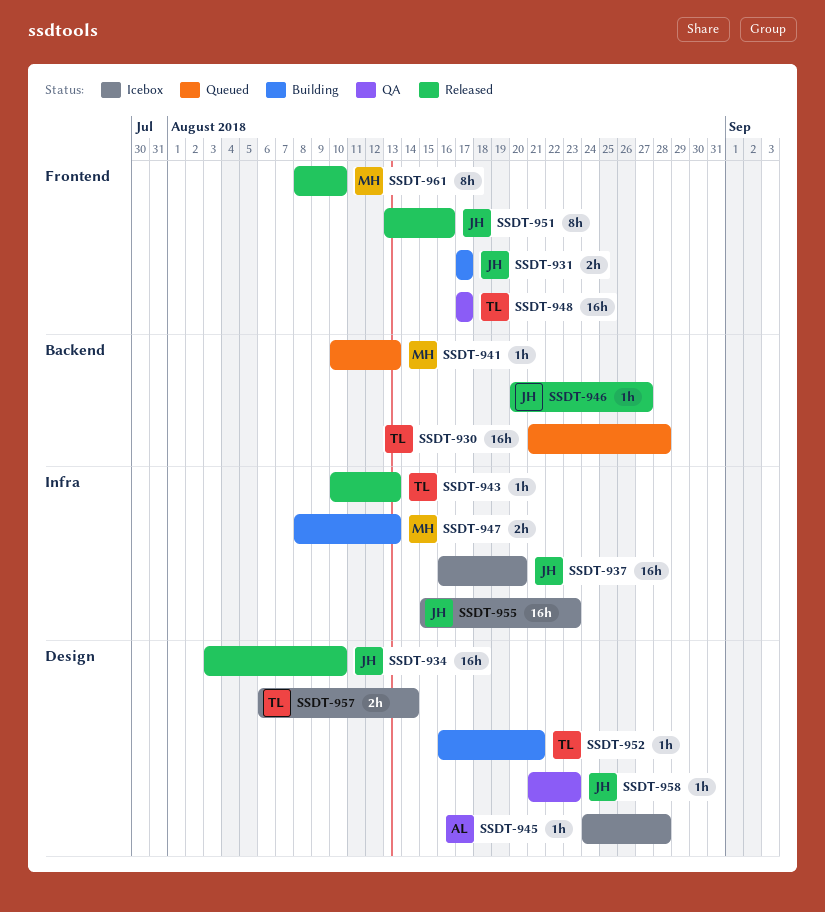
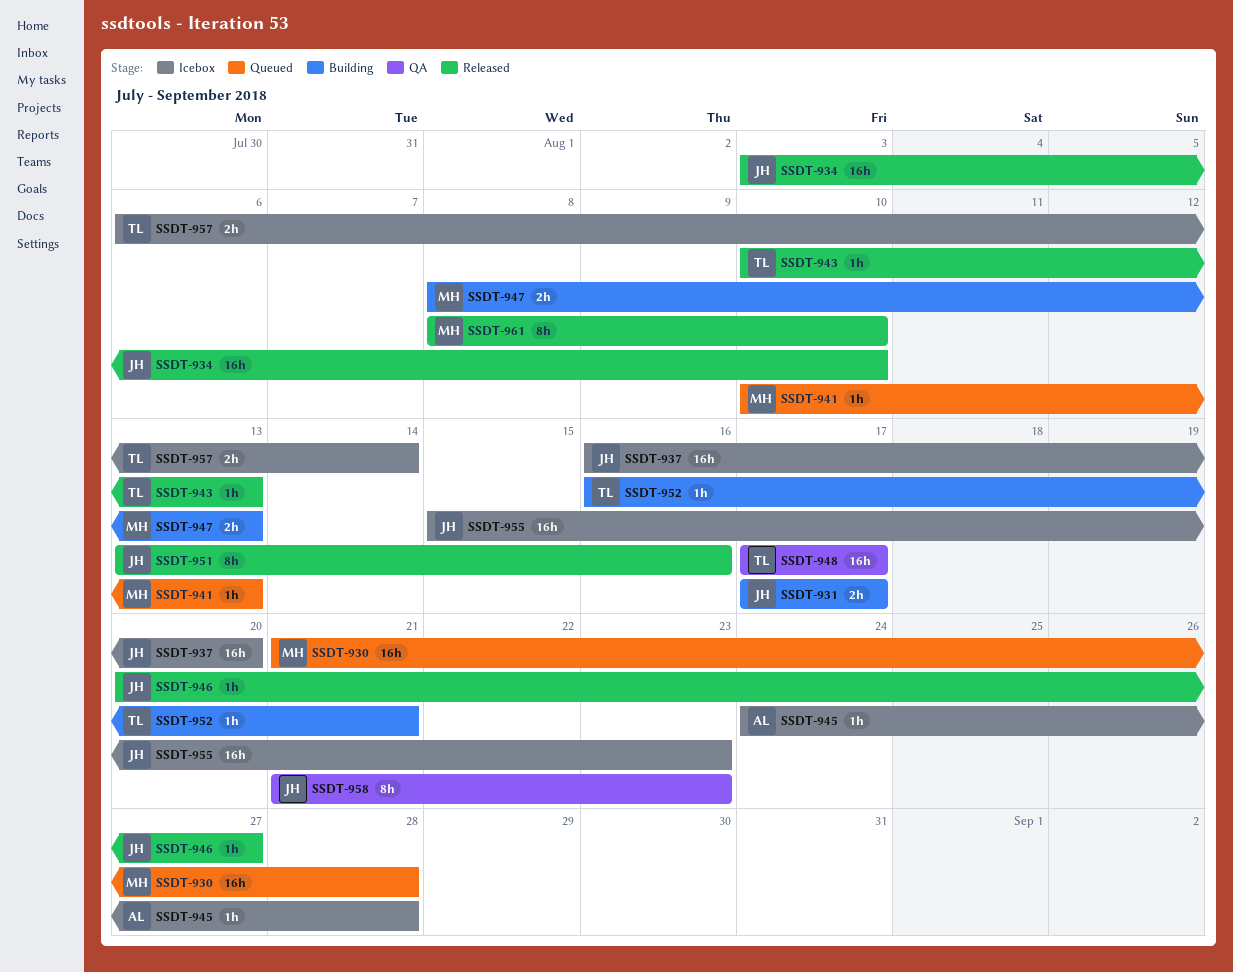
SSDT-930, owner: TL -> MH
SSDT-958, estimate: 1h -> 8h

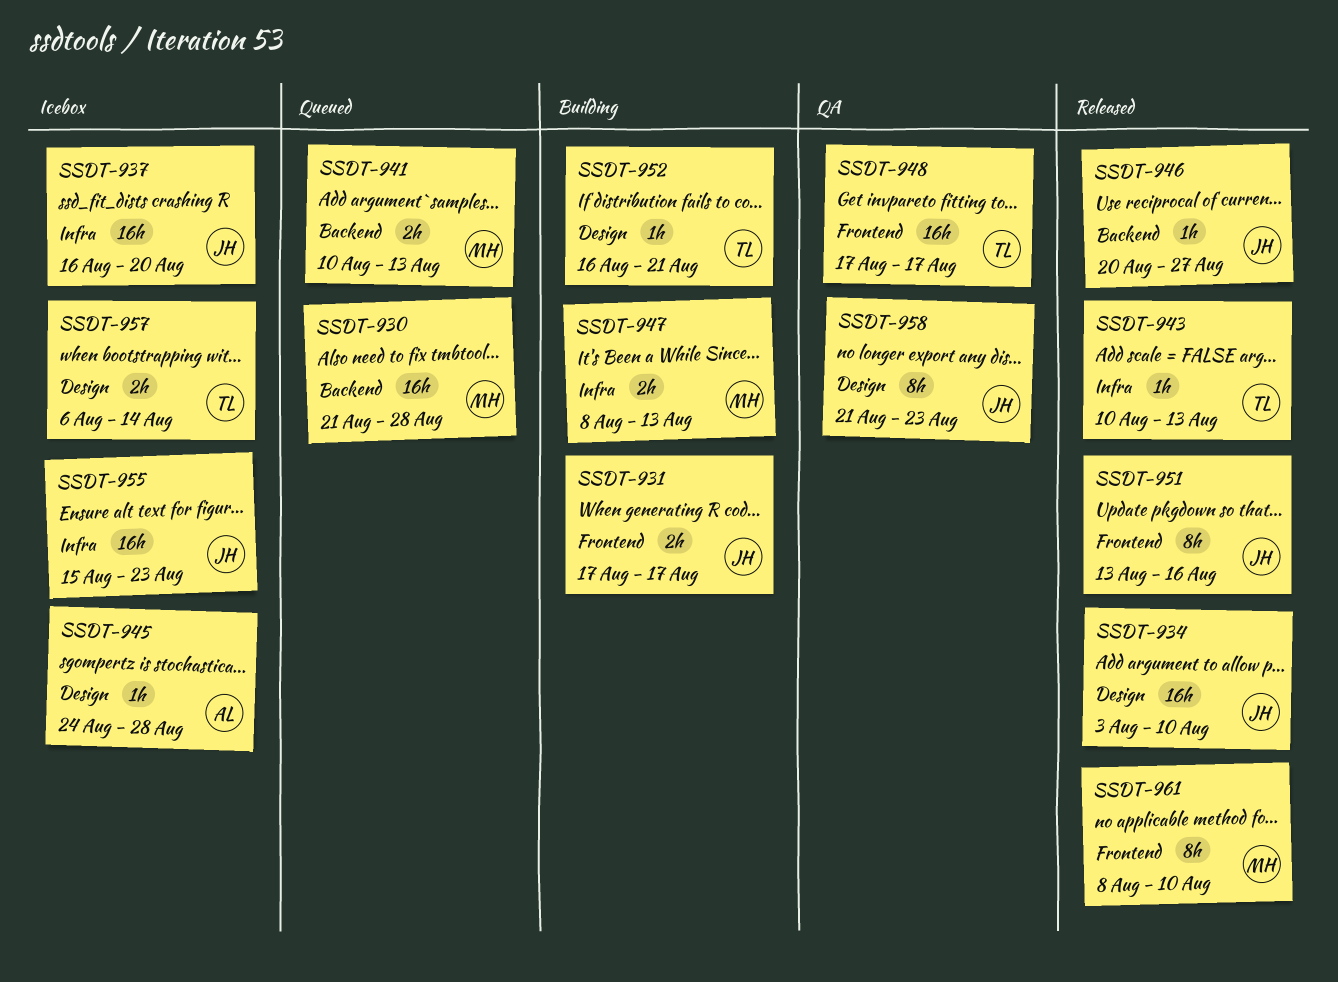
SSDT-941, estimate: 1h -> 2h

